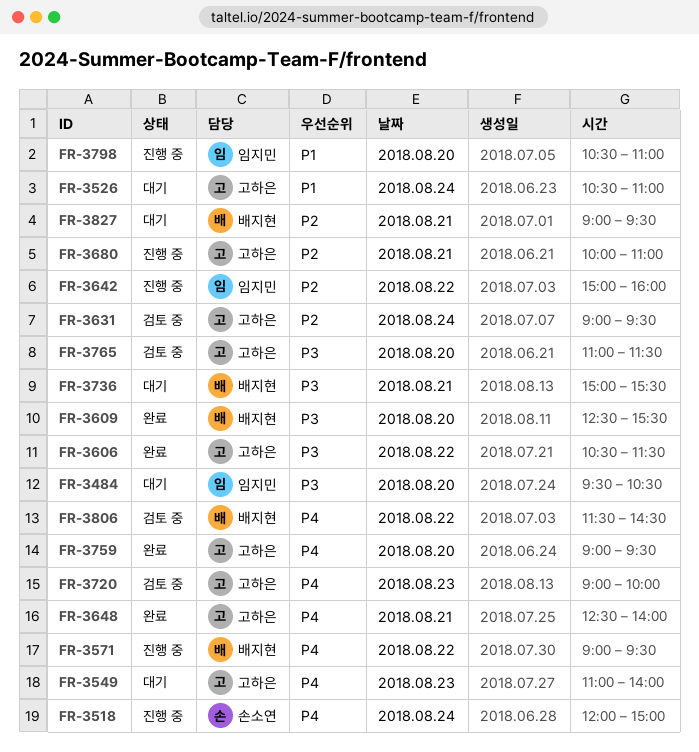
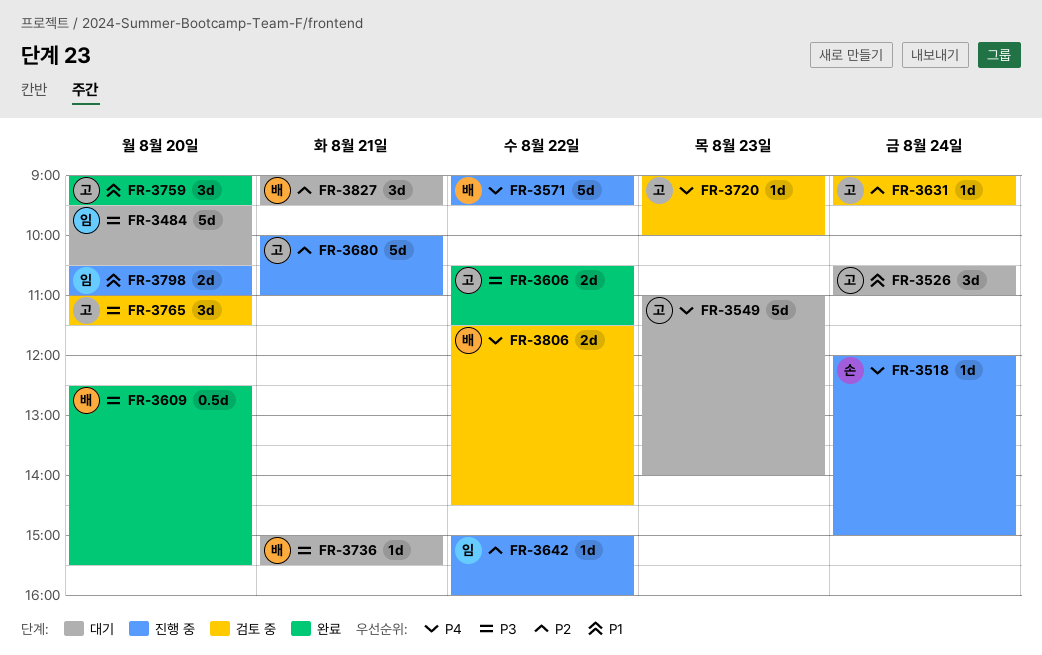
FR-3648: present -> none
FR-3759, priority: P4 -> P1

